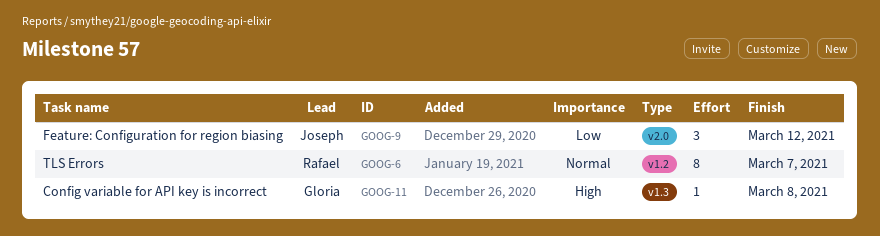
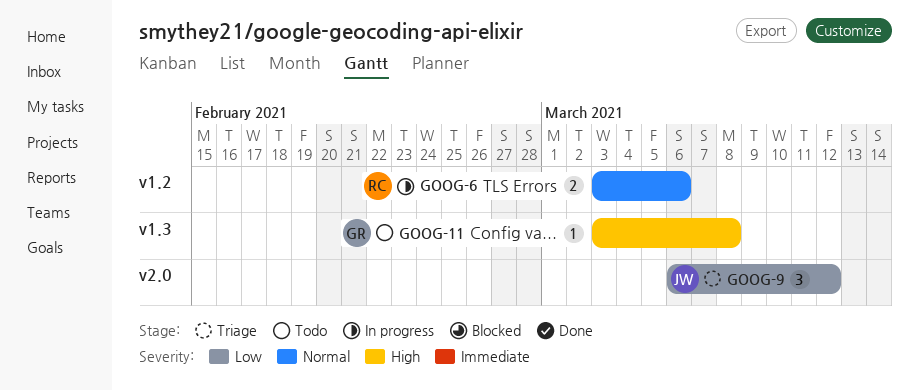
GOOG-6, estimate: 8 -> 2
GOOG-6, due: Mar 7 -> Mar 6

